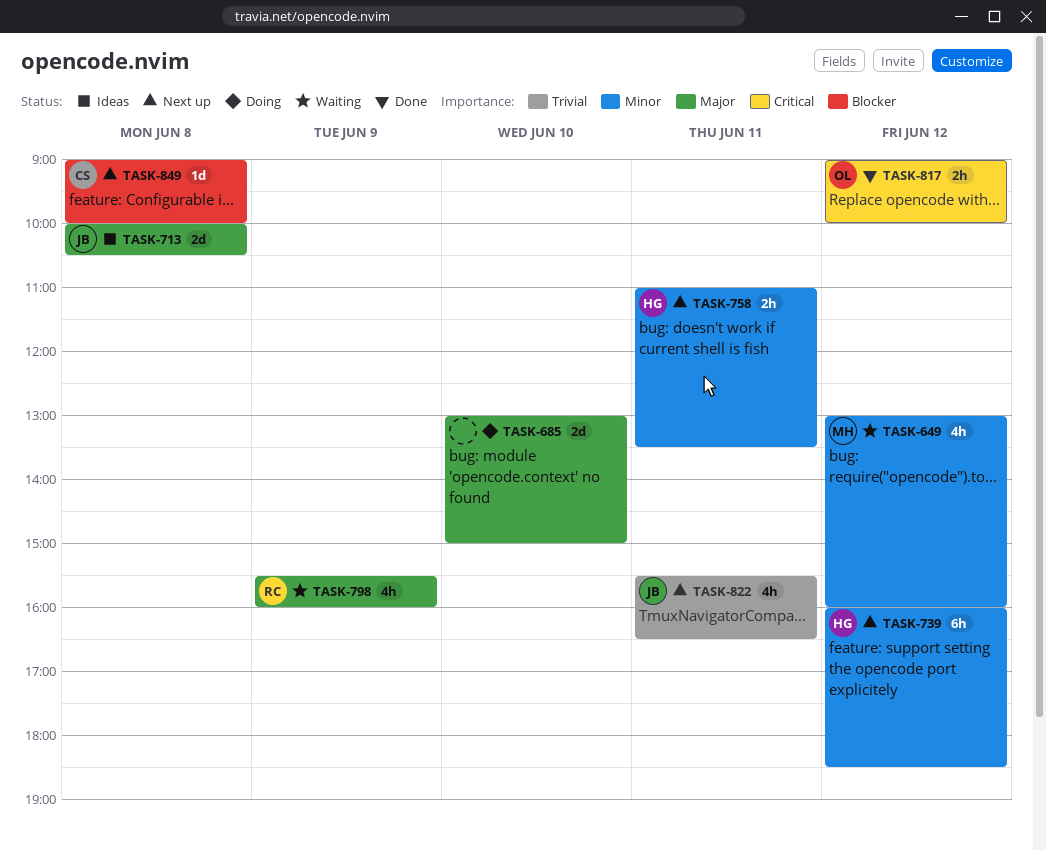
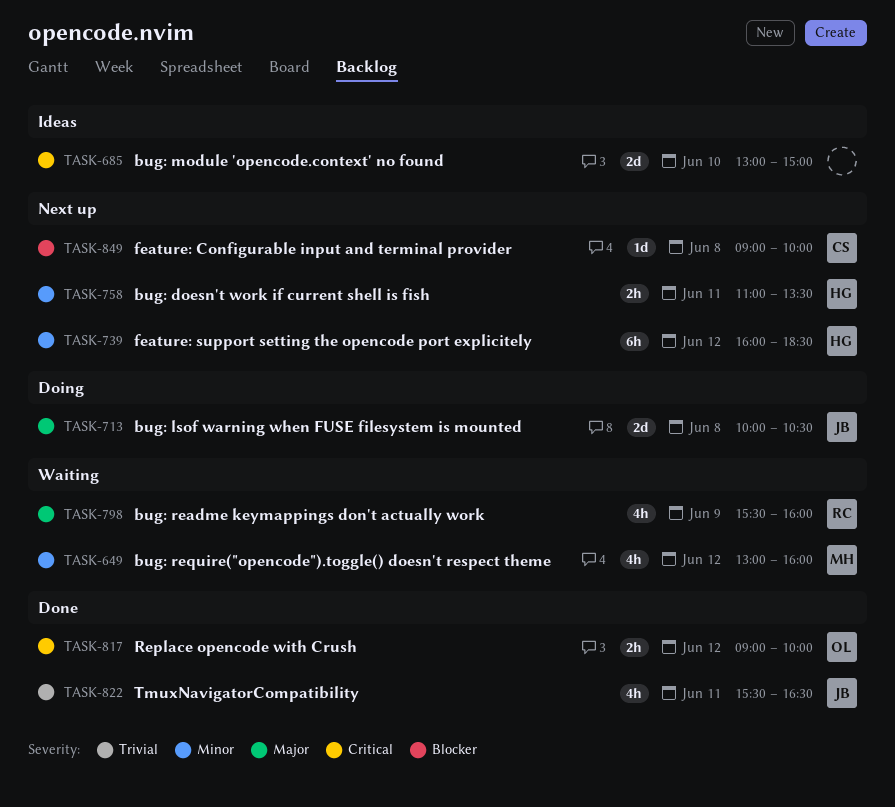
TASK-685, status: Doing -> Ideas
TASK-685, priority: Major -> Critical
TASK-713, status: Ideas -> Doing
TASK-822, status: Next up -> Done

